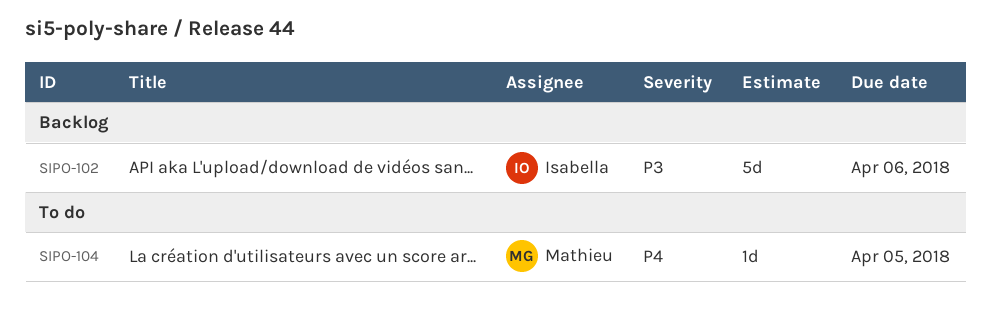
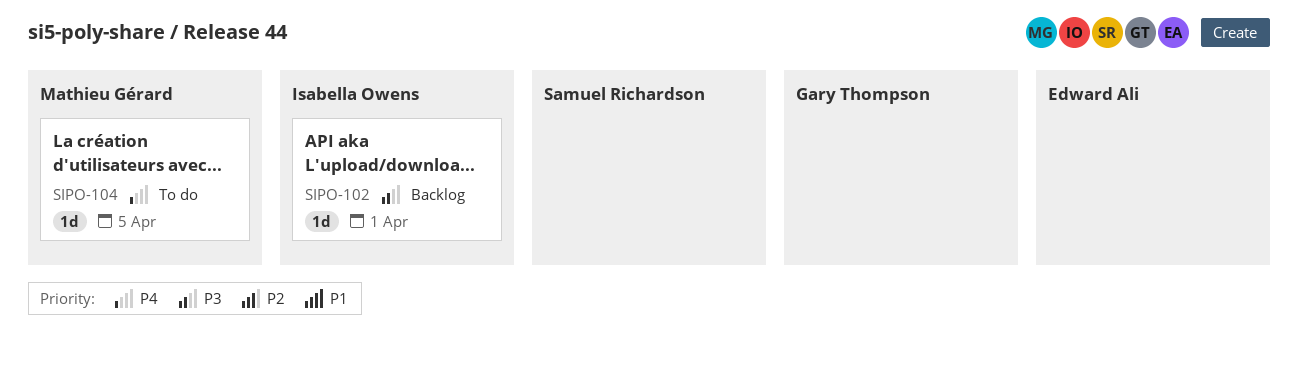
SIPO-102, estimate: 5d -> 1d
SIPO-102, due: Apr 6 -> Apr 1

